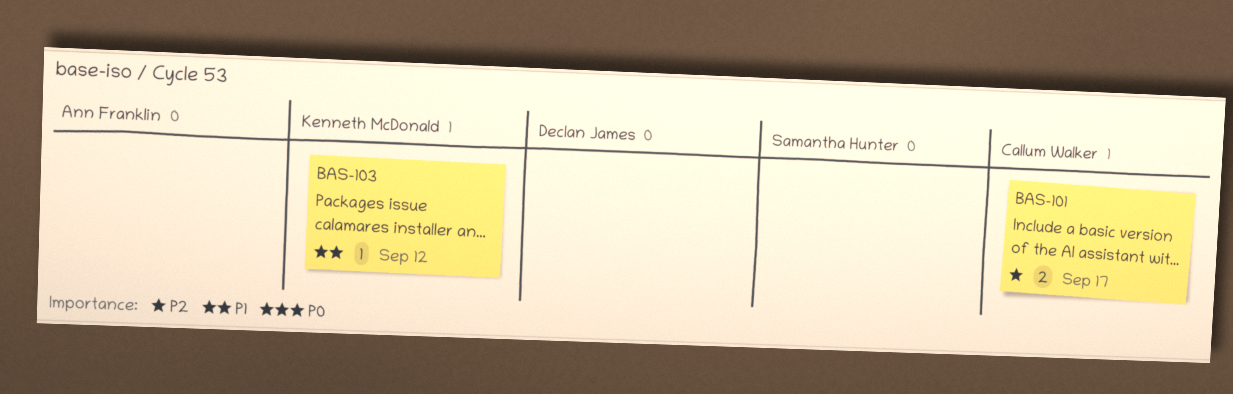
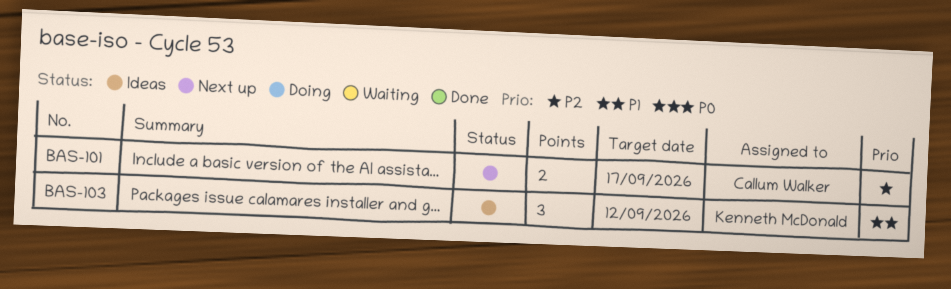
BAS-103, estimate: 1 -> 3

